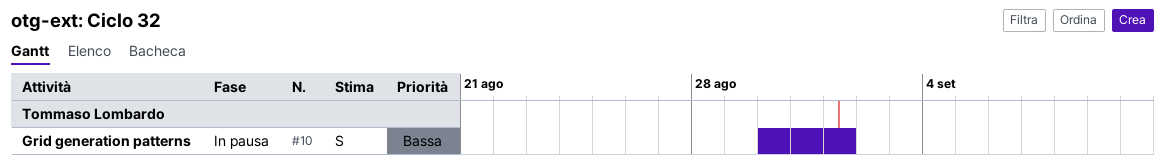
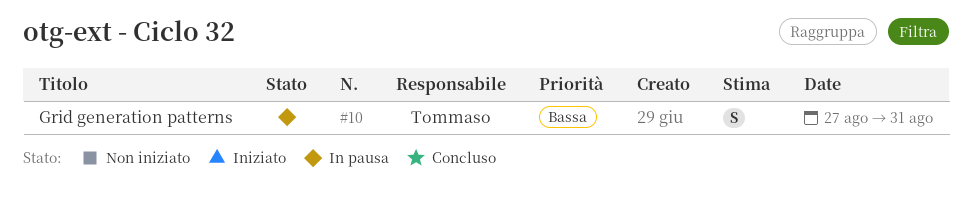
#10, start: Aug 30 -> Aug 27
#10, due: Sep 1 -> Aug 31

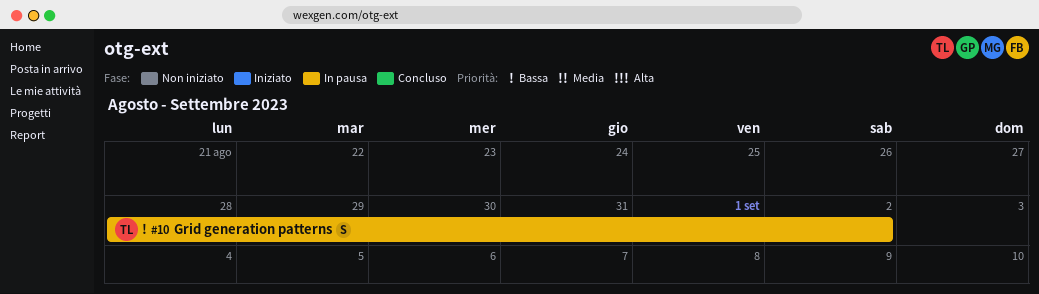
#10, start: Aug 27 -> Aug 28
#10, due: Aug 31 -> Sep 2

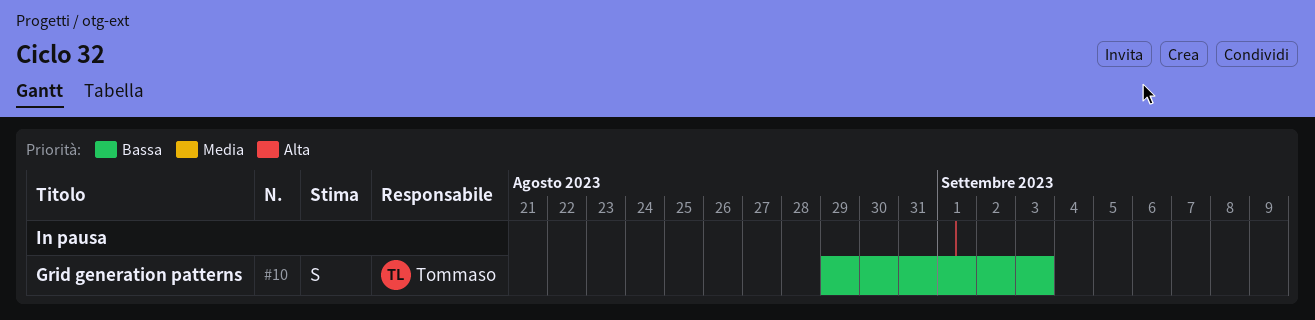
#10, start: Aug 28 -> Aug 29
#10, due: Sep 2 -> Sep 3

